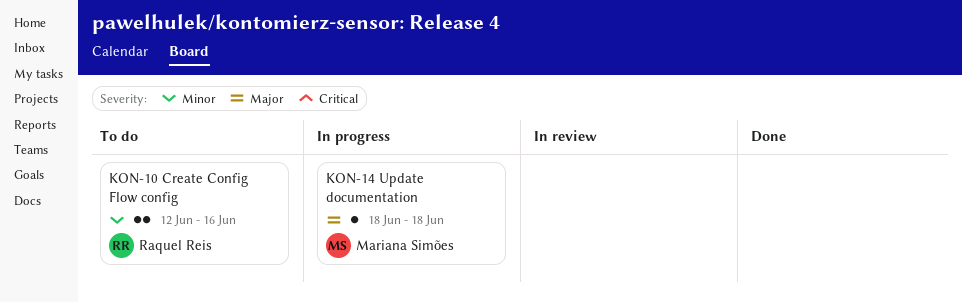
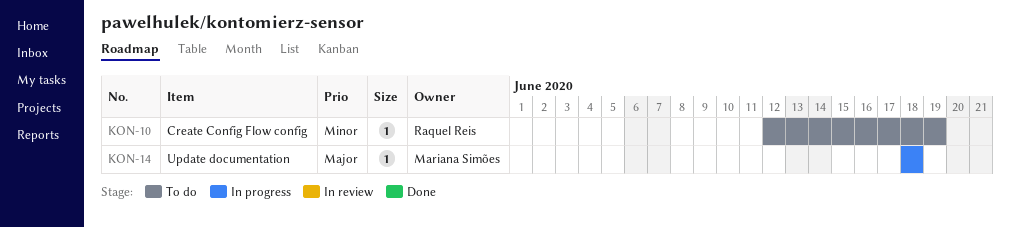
KON-10, estimate: 2 -> 1
KON-10, due: Jun 16 -> Jun 19

